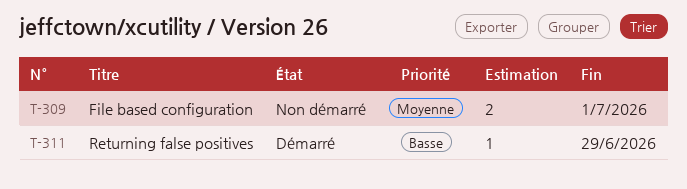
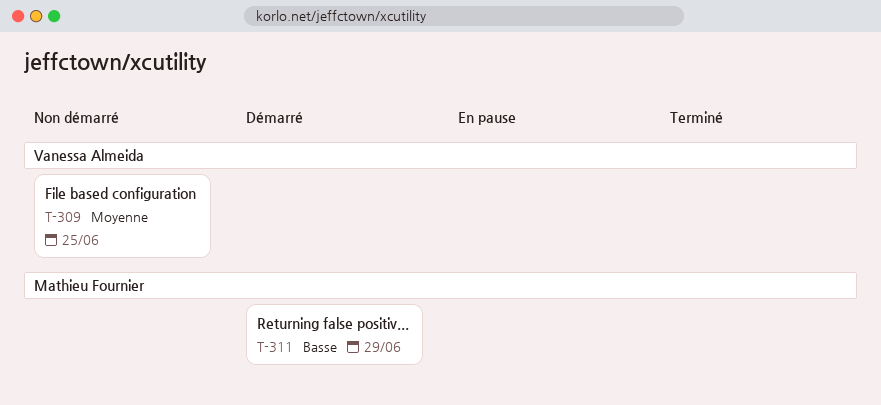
T-309, due: Jul 1 -> Jun 25

